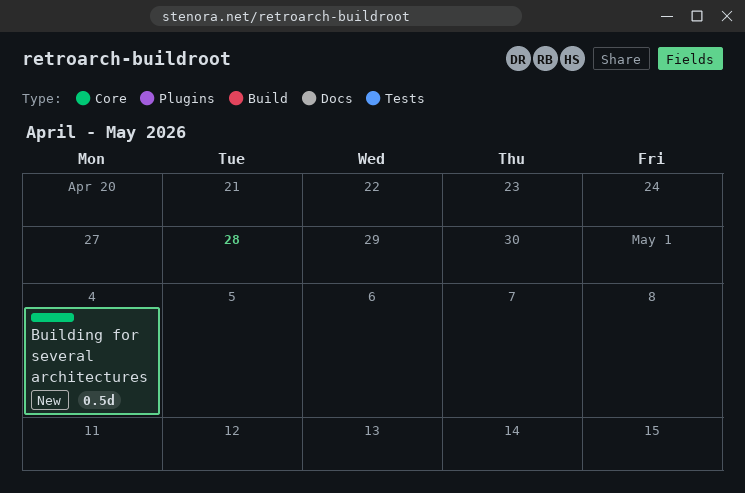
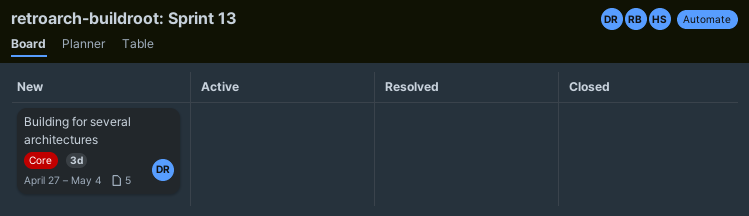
Building for several architectures, estimate: 0.5d -> 3d

